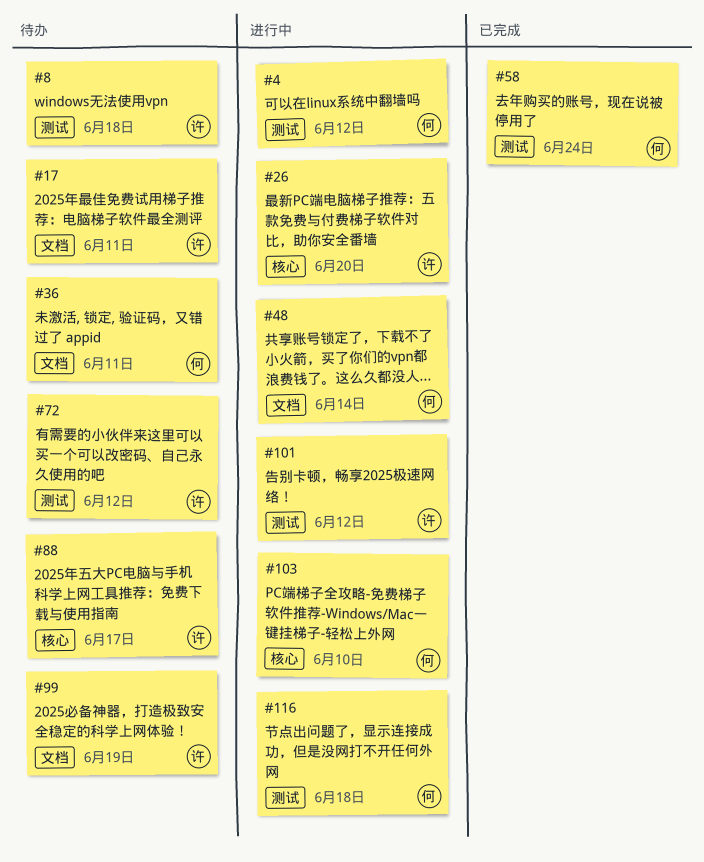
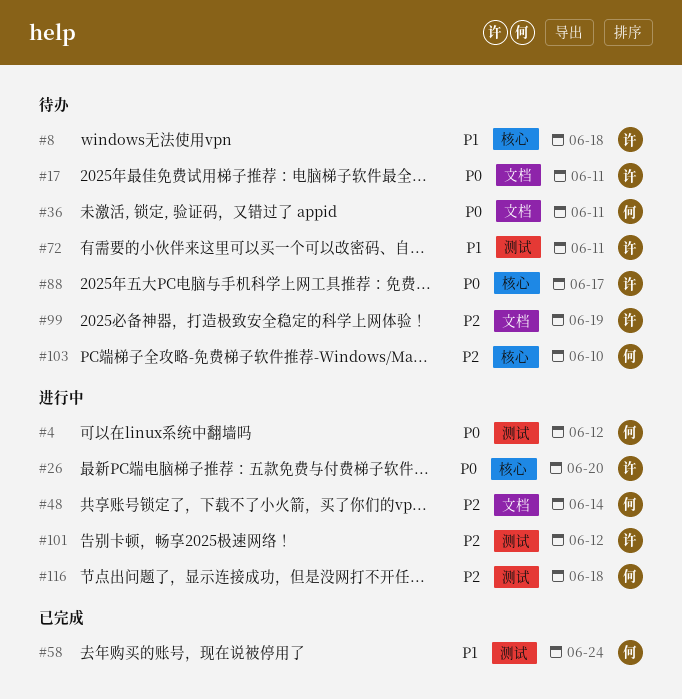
#8, label: 测试 -> 核心
#72, due: Jun 12 -> Jun 11
#103, status: 进行中 -> 待办

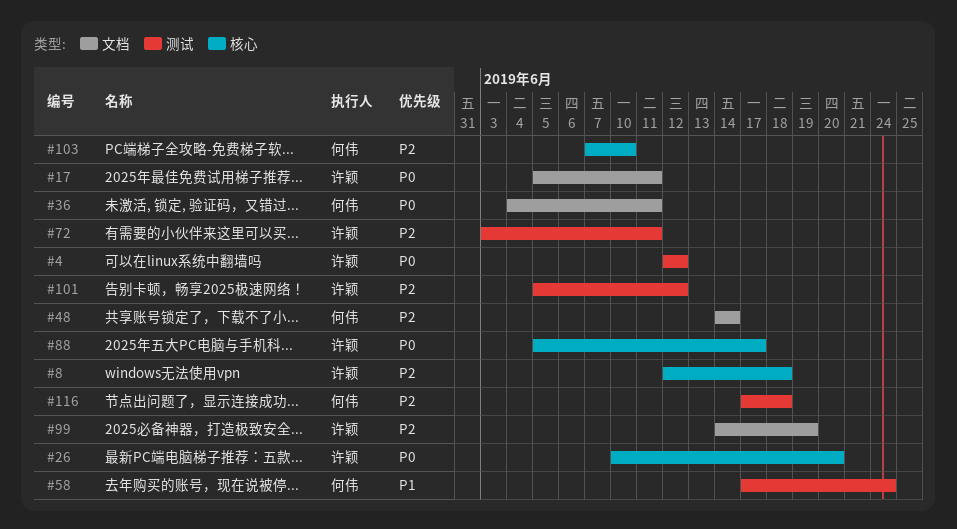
#4, owner: 何伟 -> 许颖
#8, priority: P1 -> P2
#72, priority: P1 -> P2

